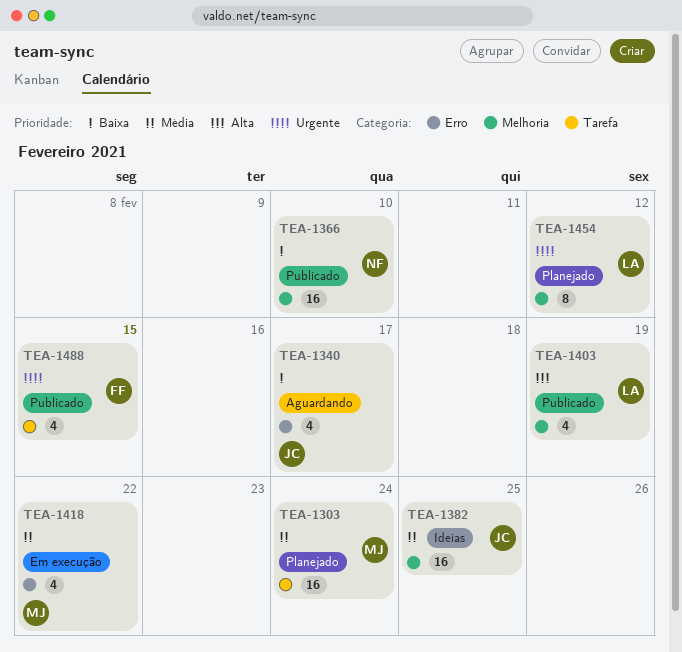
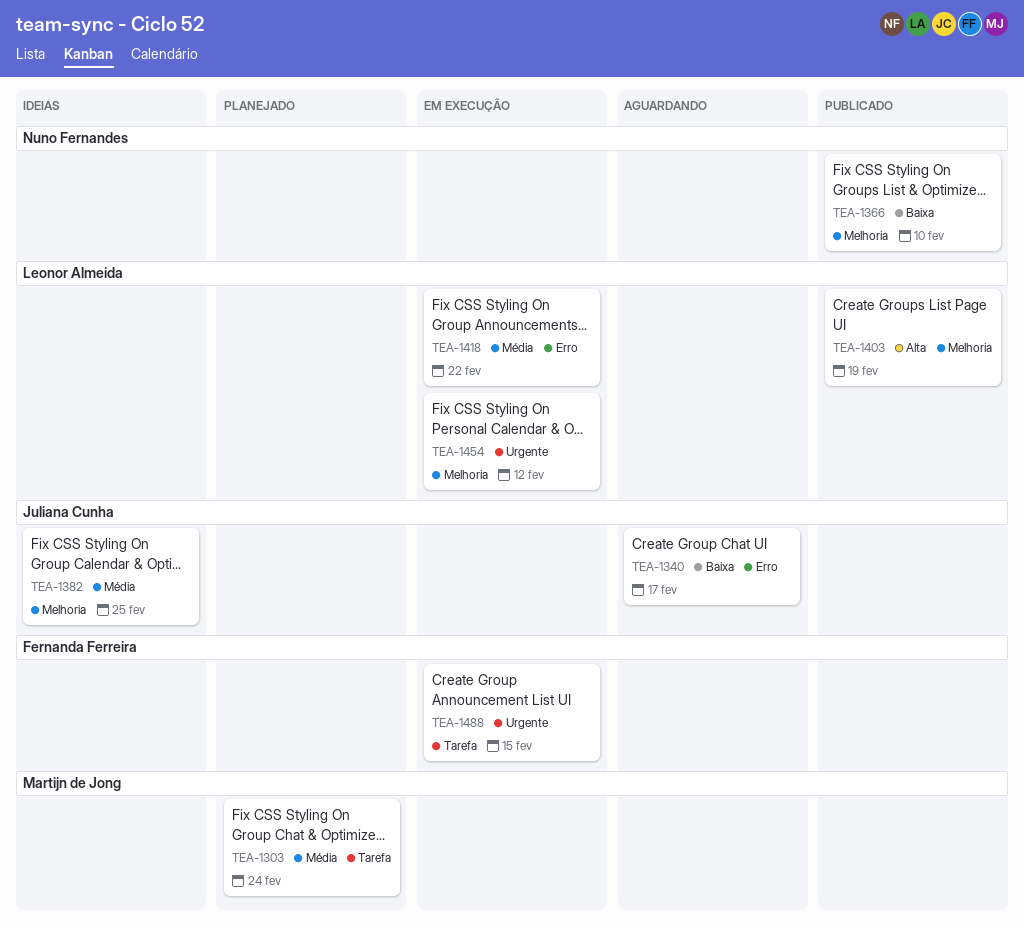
TEA-1418, owner: Martijn de Jong -> Leonor Almeida
TEA-1454, status: Planejado -> Em execução
TEA-1488, status: Publicado -> Em execução

